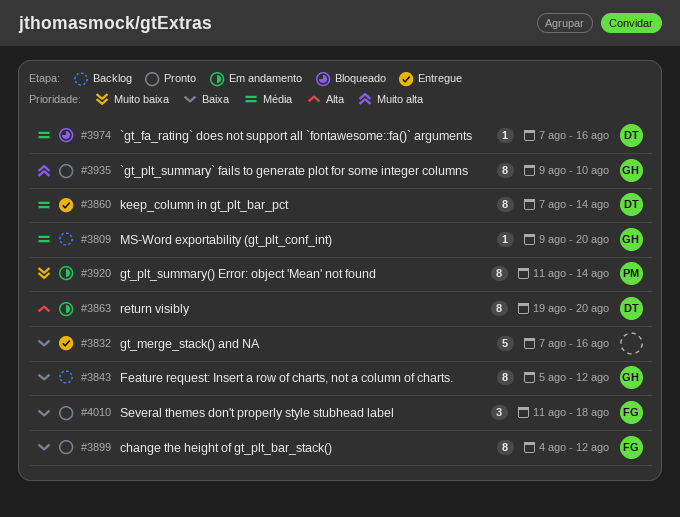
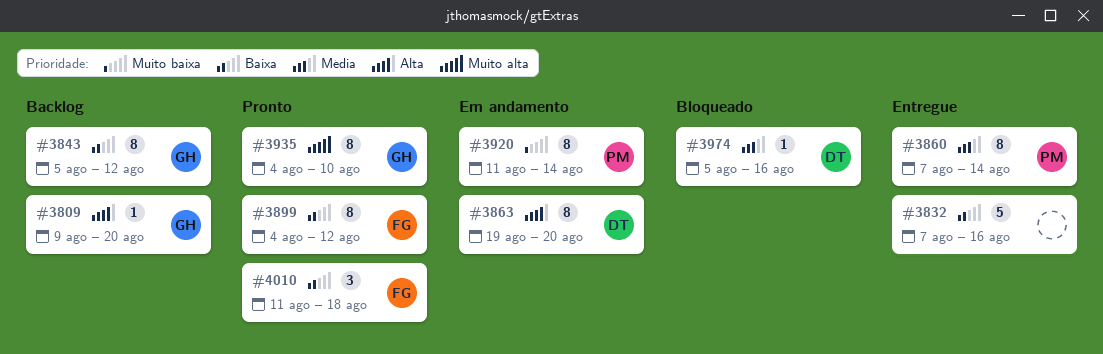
#3809, priority: Média -> Alta
#3860, owner: DT -> PM
#3935, start: Aug 9 -> Aug 4
#3974, start: Aug 7 -> Aug 5

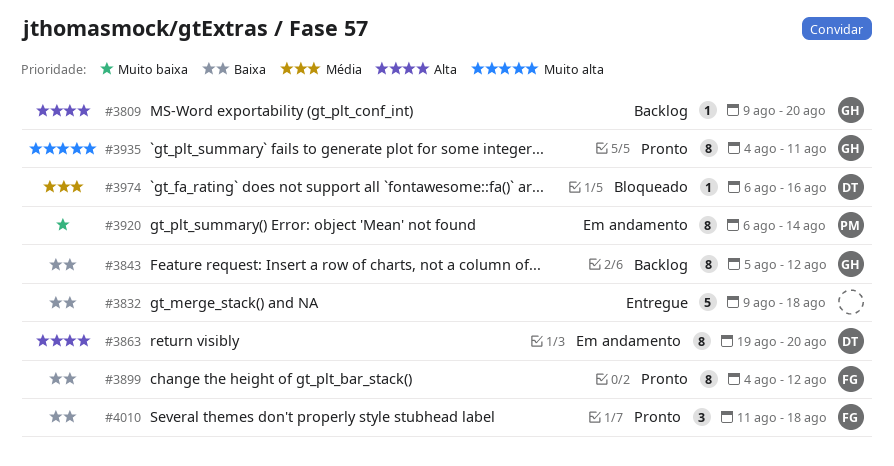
#3832, start: Aug 7 -> Aug 9
#3832, due: Aug 16 -> Aug 18
#3860: present -> none
#3920, start: Aug 11 -> Aug 6
#3935, due: Aug 10 -> Aug 11
#3974, start: Aug 5 -> Aug 6

